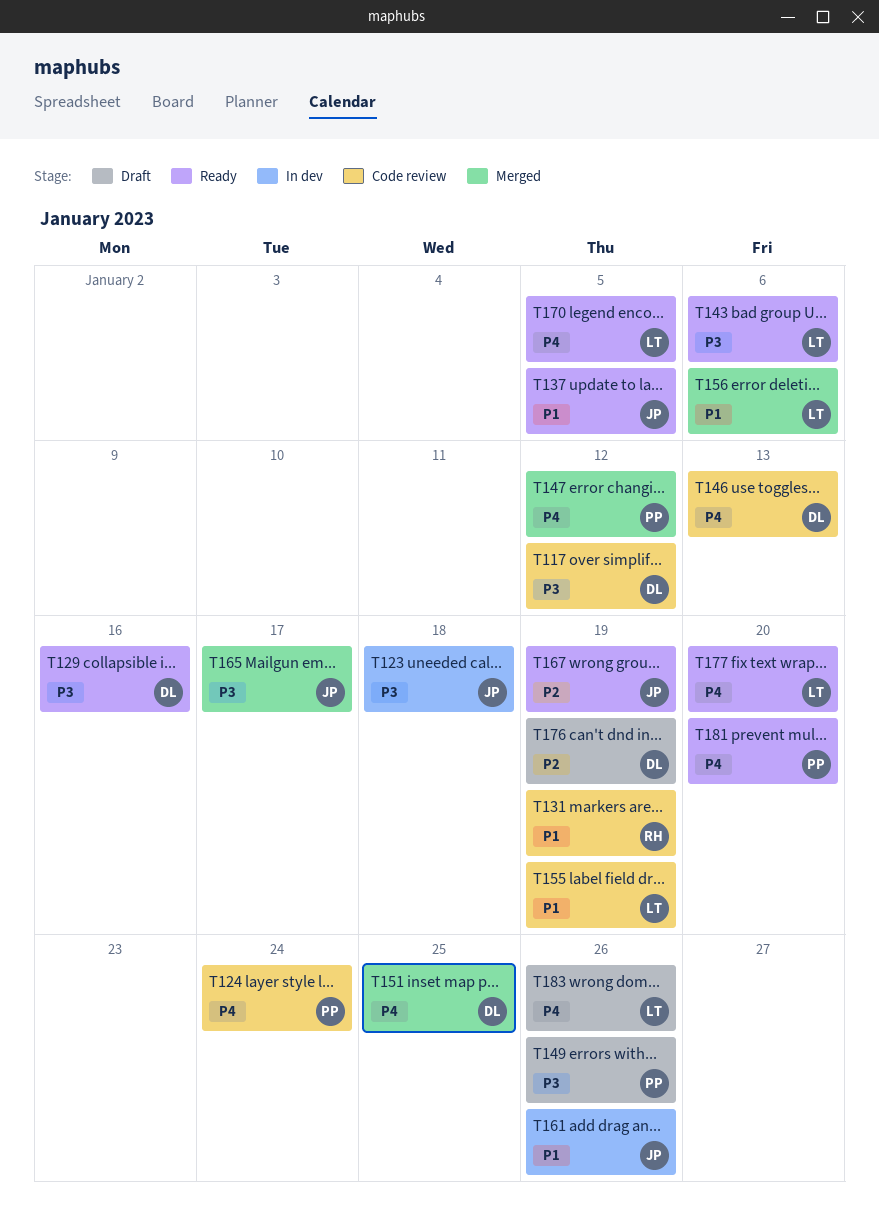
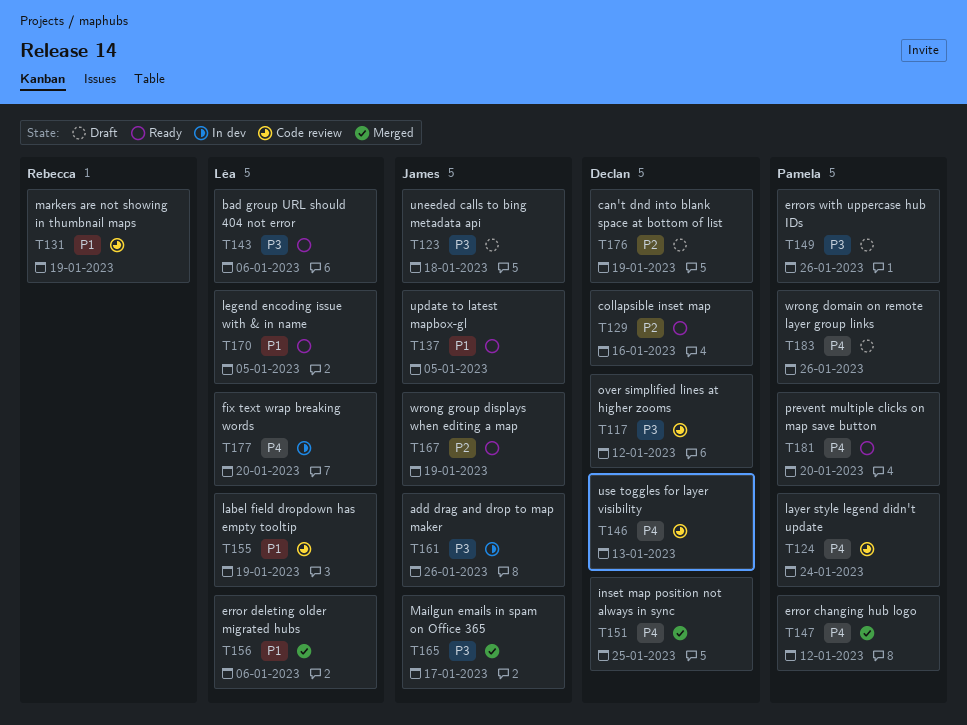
T123, status: In dev -> Draft
T129, priority: P3 -> P2
T161, priority: P1 -> P3
T170, priority: P4 -> P1
T177, status: Ready -> In dev
T183, owner: Léa -> Pamela

